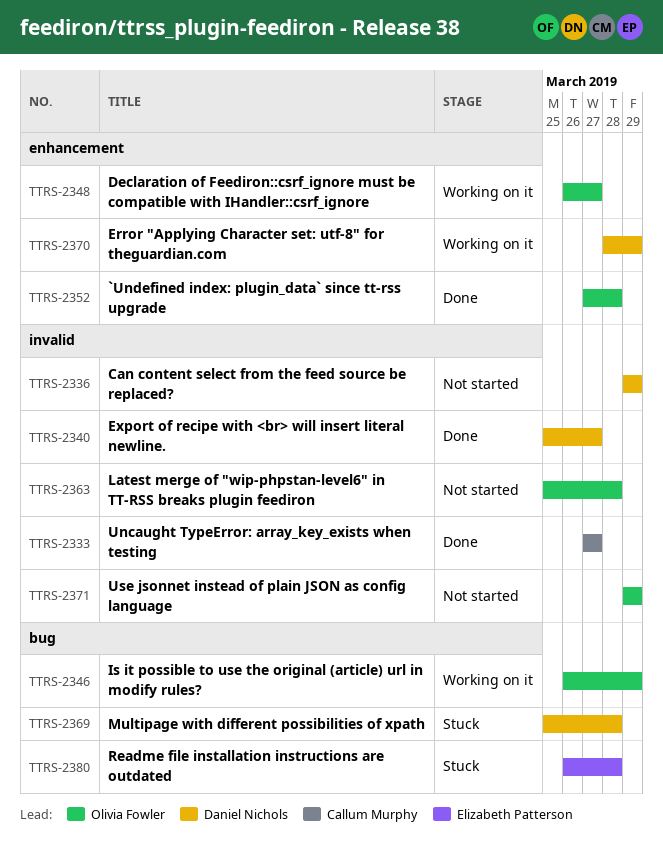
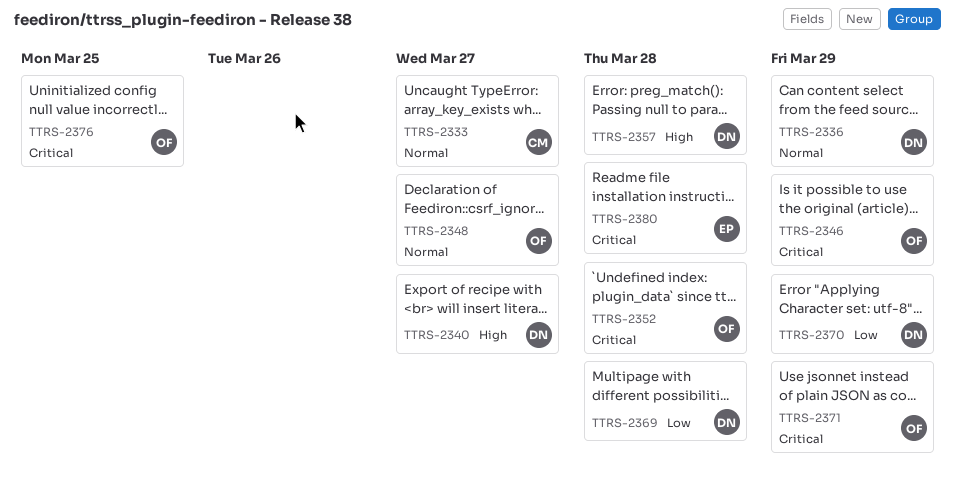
TTRS-2357: none -> present
TTRS-2363: present -> none
TTRS-2376: none -> present

